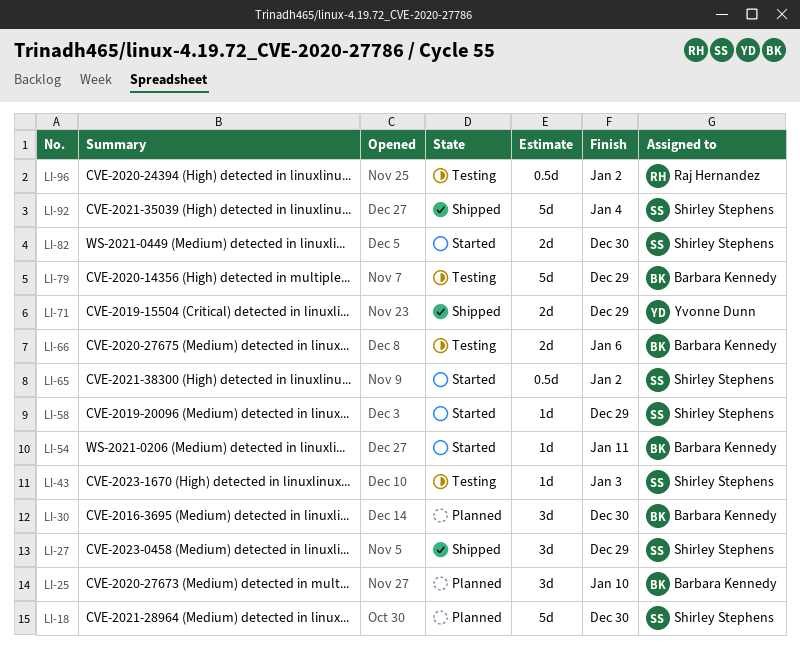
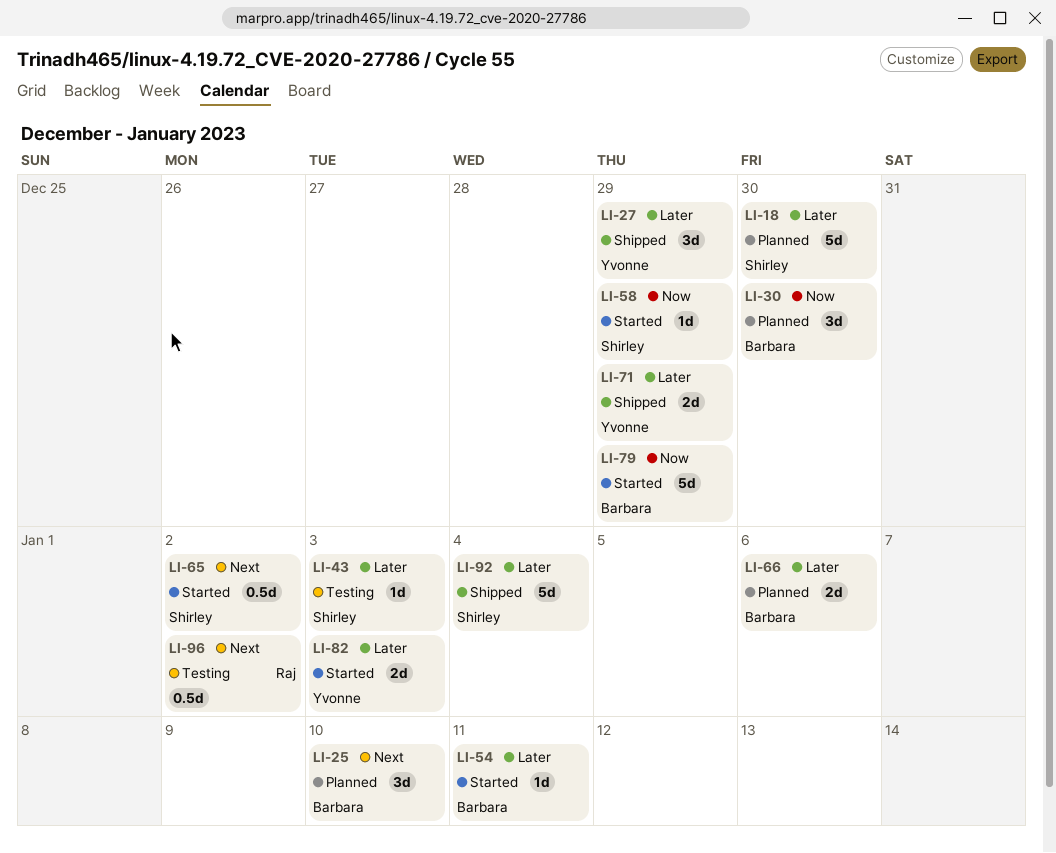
LI-27, owner: Shirley Stephens -> Yvonne Dunn
LI-66, status: Testing -> Planned
LI-79, status: Testing -> Started
LI-82, owner: Shirley Stephens -> Yvonne Dunn
LI-82, due: Dec 30 -> Jan 3

